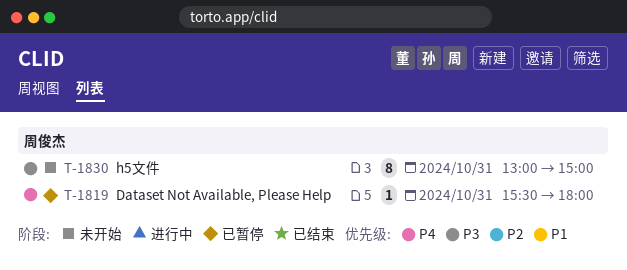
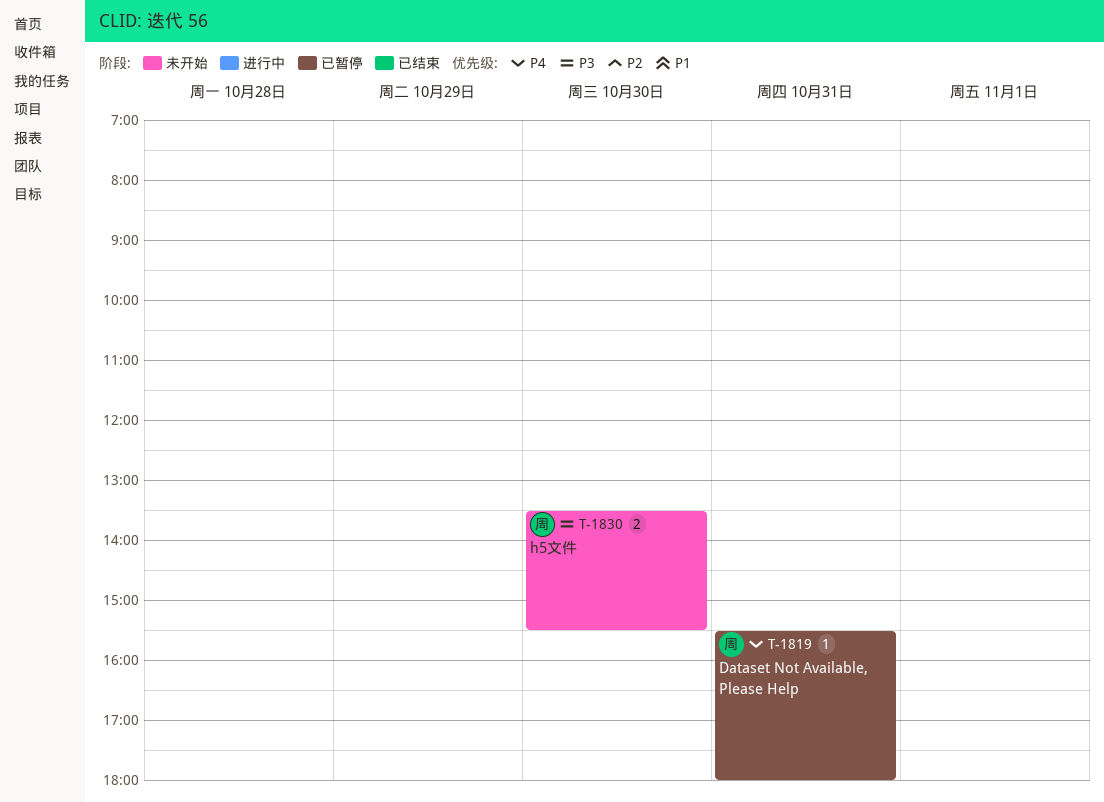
T-1830, estimate: 8 -> 2
T-1830, day: Oct 31 -> Oct 30
T-1830, begins: 13:00 -> 13:30
T-1830, ends: 15:00 -> 15:30

